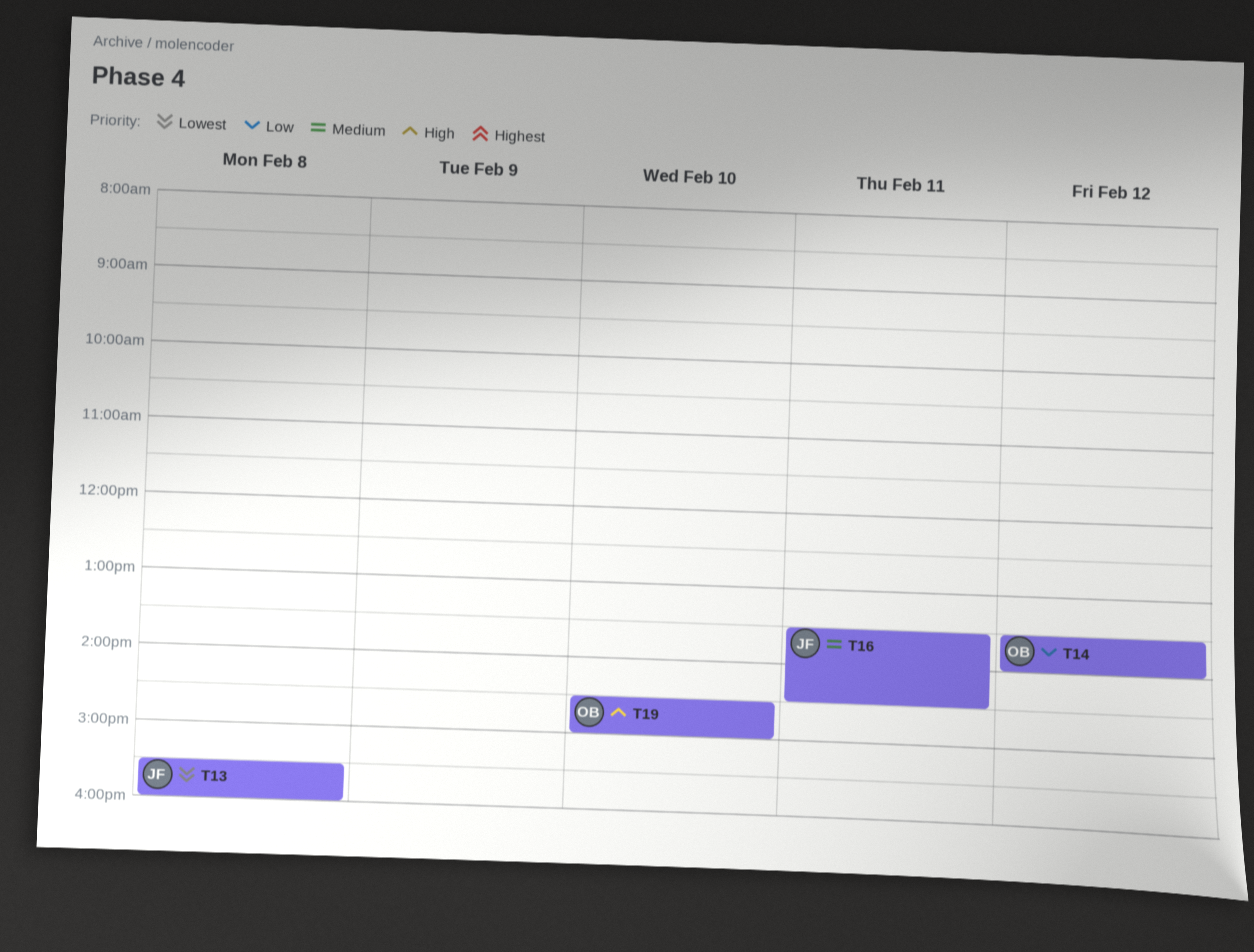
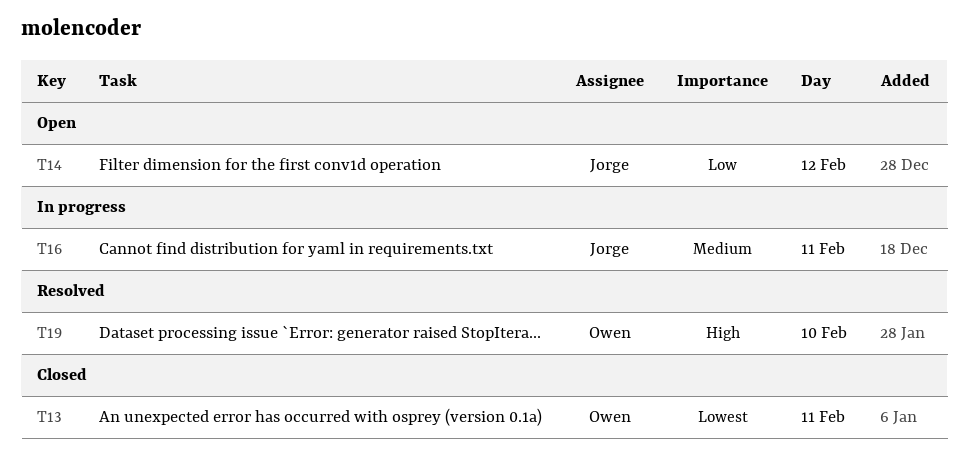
T13, owner: Jorge -> Owen
T13, day: Feb 8 -> Feb 11
T14, owner: Owen -> Jorge

